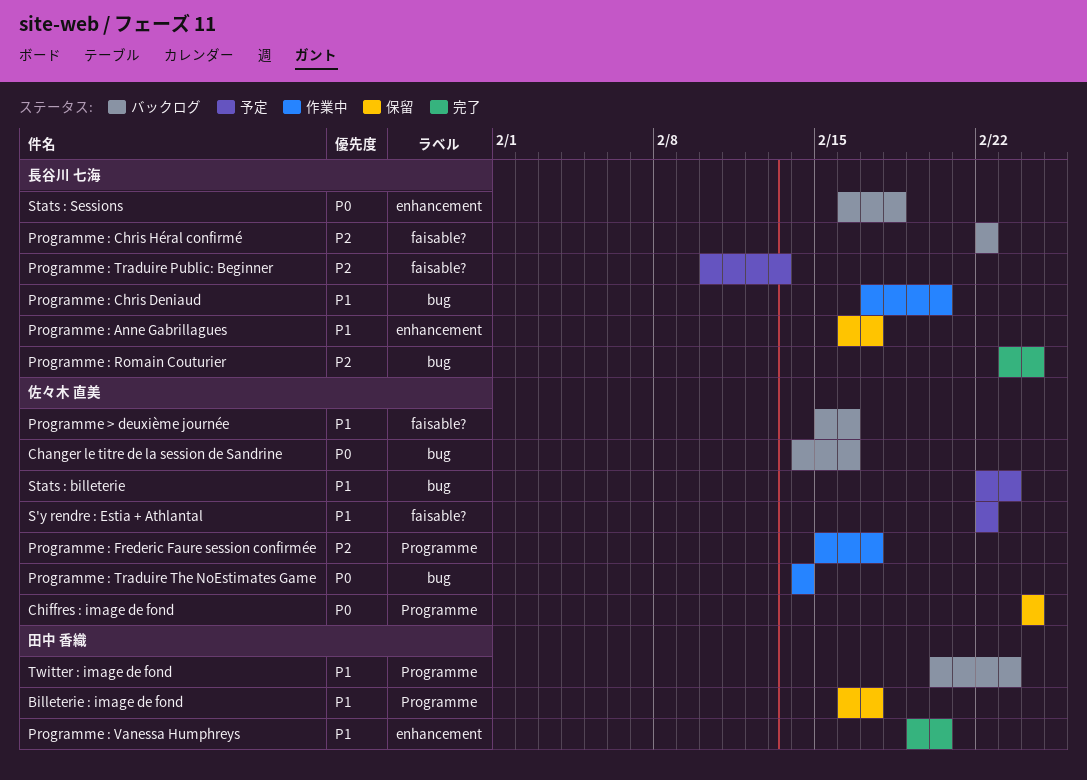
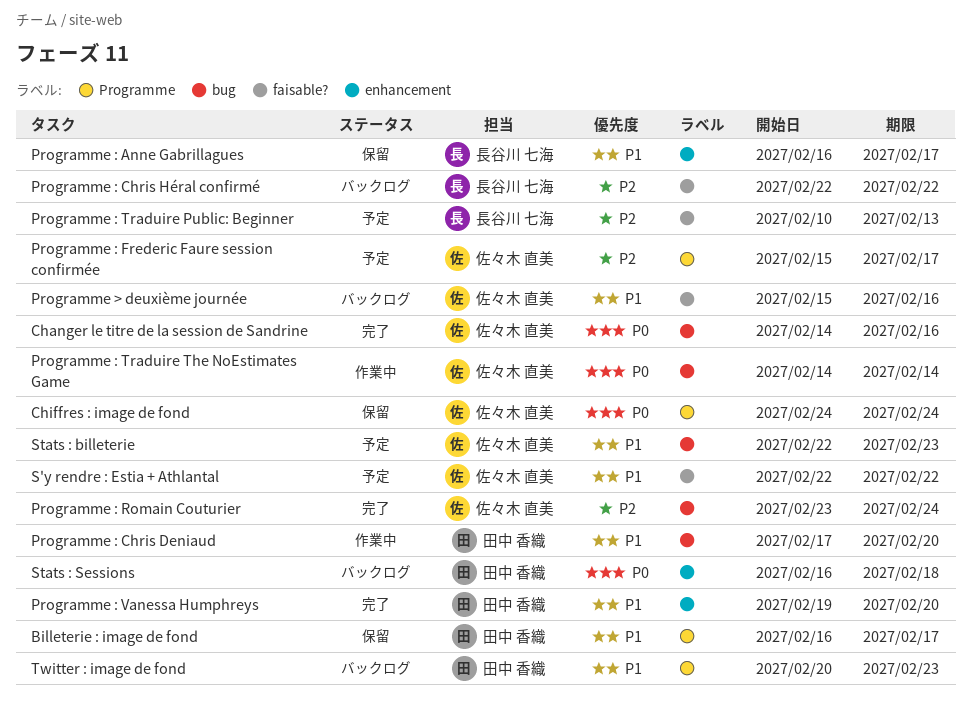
Changer le titre de la session de Sandrine, status: バックログ -> 完了
Programme : Chris Deniaud, owner: 長谷川 七海 -> 田中 香織
Programme : Frederic Faure session confirmée, status: 作業中 -> 予定
Programme : Romain Couturier, owner: 長谷川 七海 -> 佐々木 直美
Stats : Sessions, owner: 長谷川 七海 -> 田中 香織

